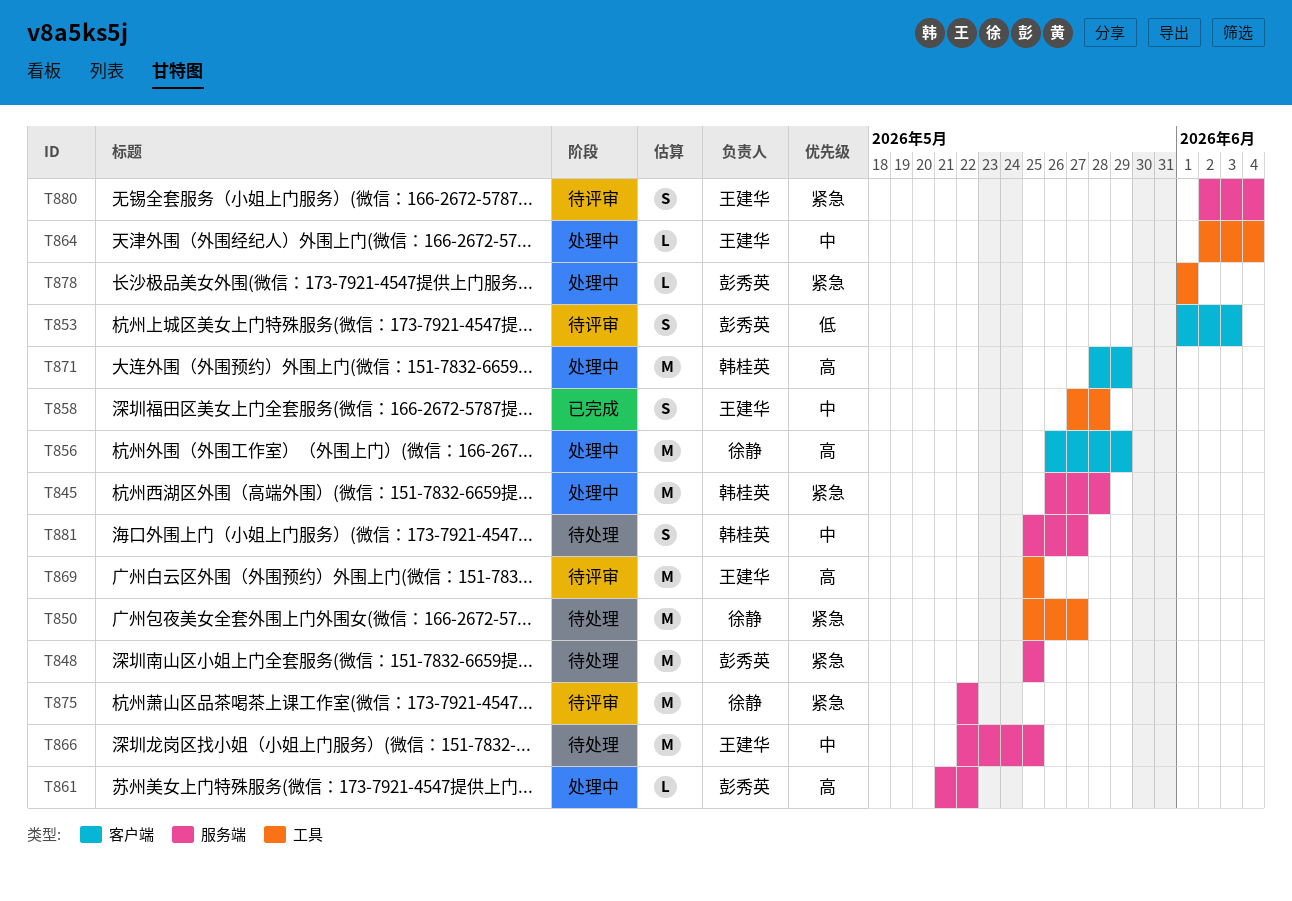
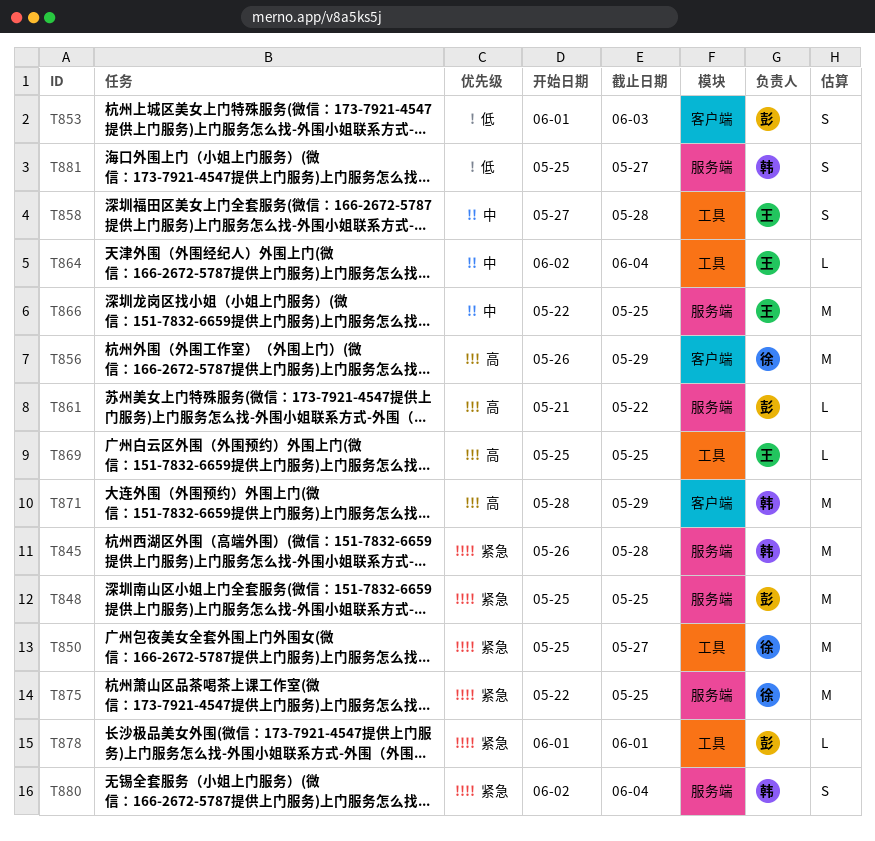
T869, estimate: M -> L
T875, due: May 22 -> May 25
T880, owner: 王建华 -> 韩桂英
T881, priority: 中 -> 低

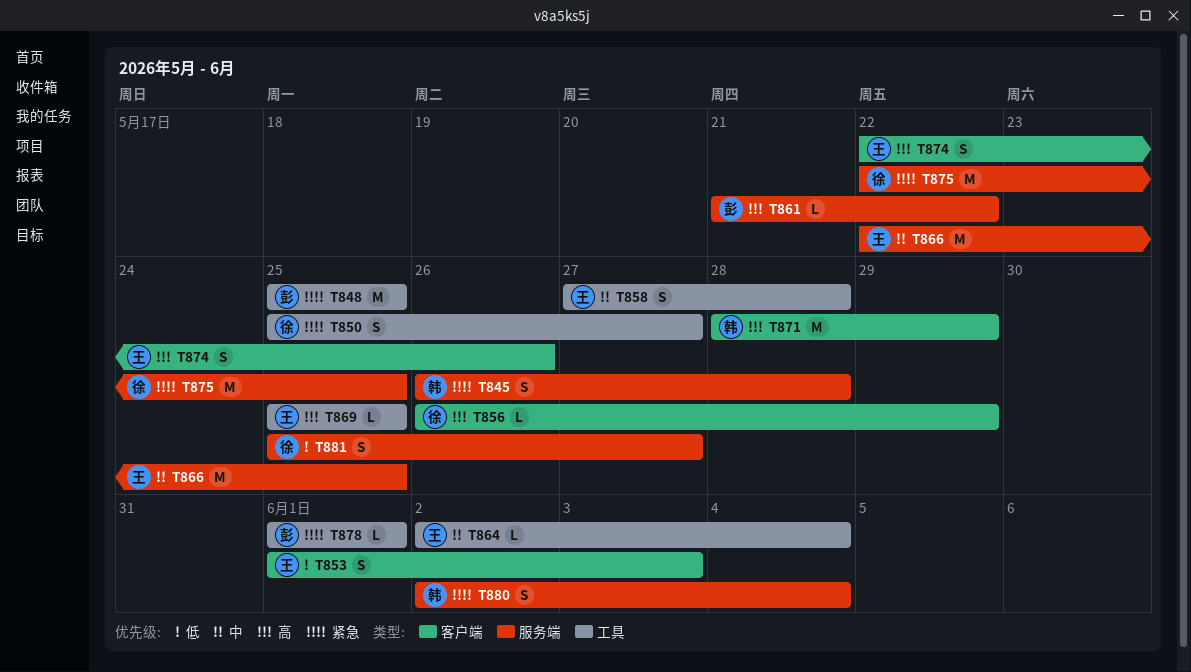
T845, estimate: M -> S
T848, label: 服务端 -> 工具
T850, estimate: M -> S
T853, owner: 彭 -> 王
T856, estimate: M -> L
T874: none -> present
T881, owner: 韩 -> 徐

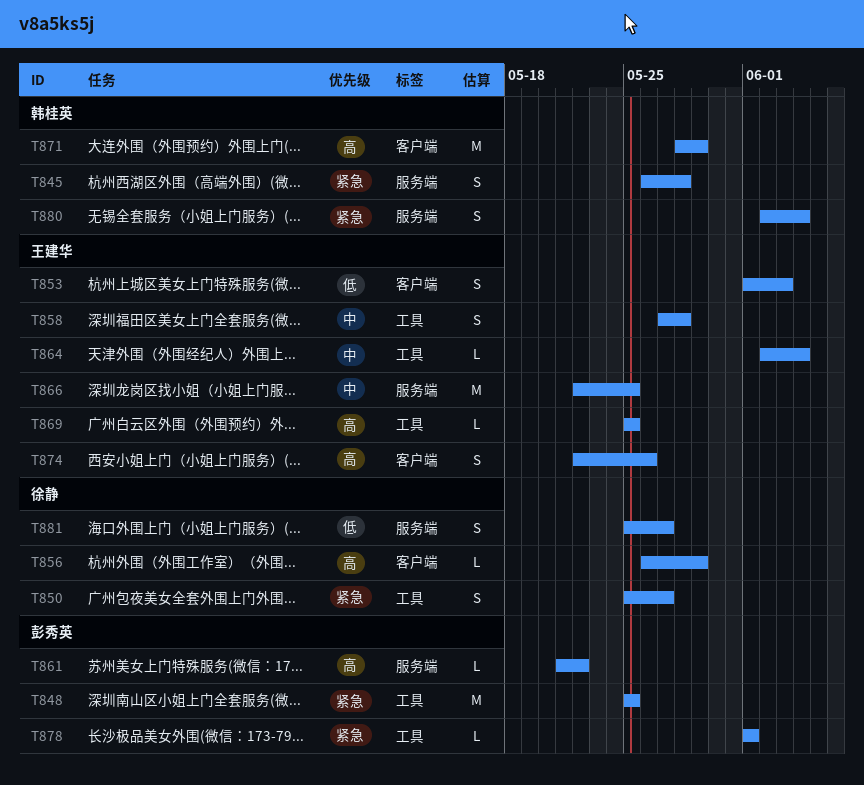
T875: present -> none

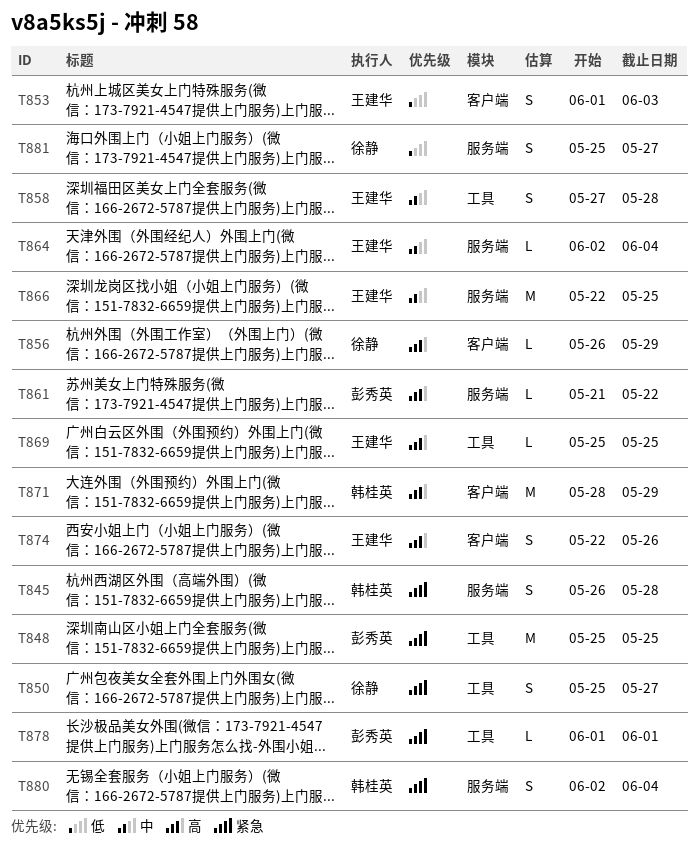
T864, label: 工具 -> 服务端

